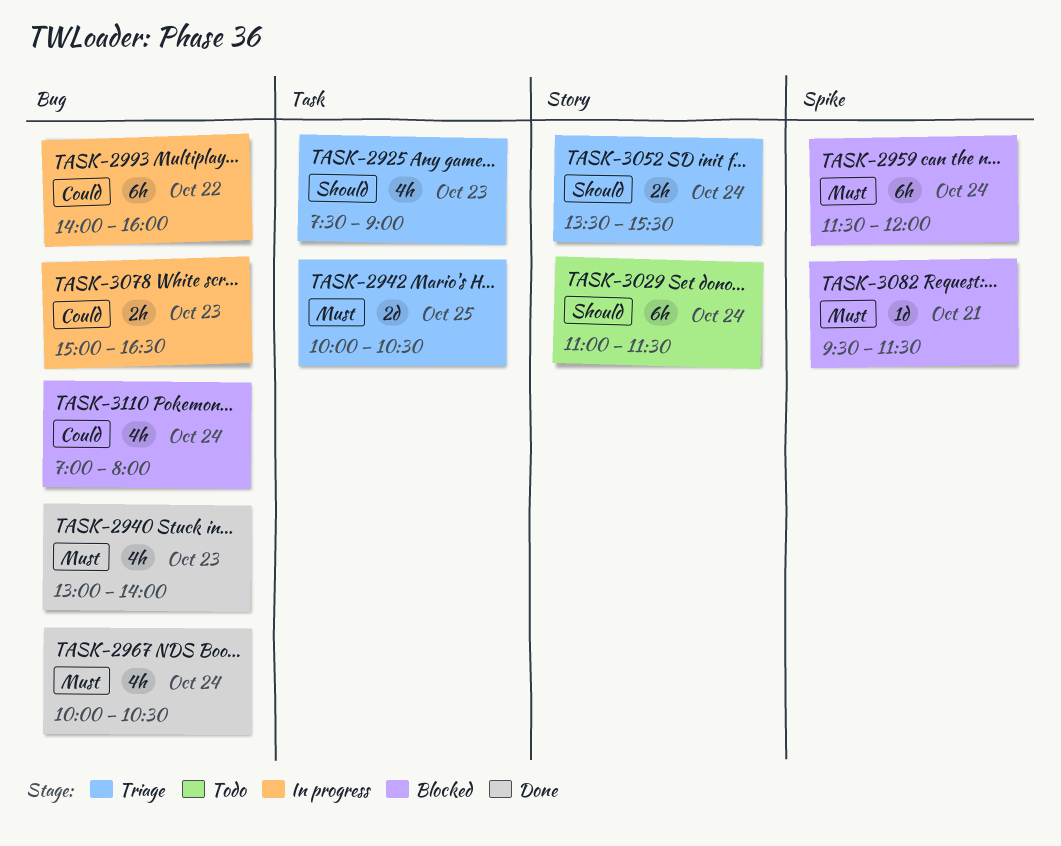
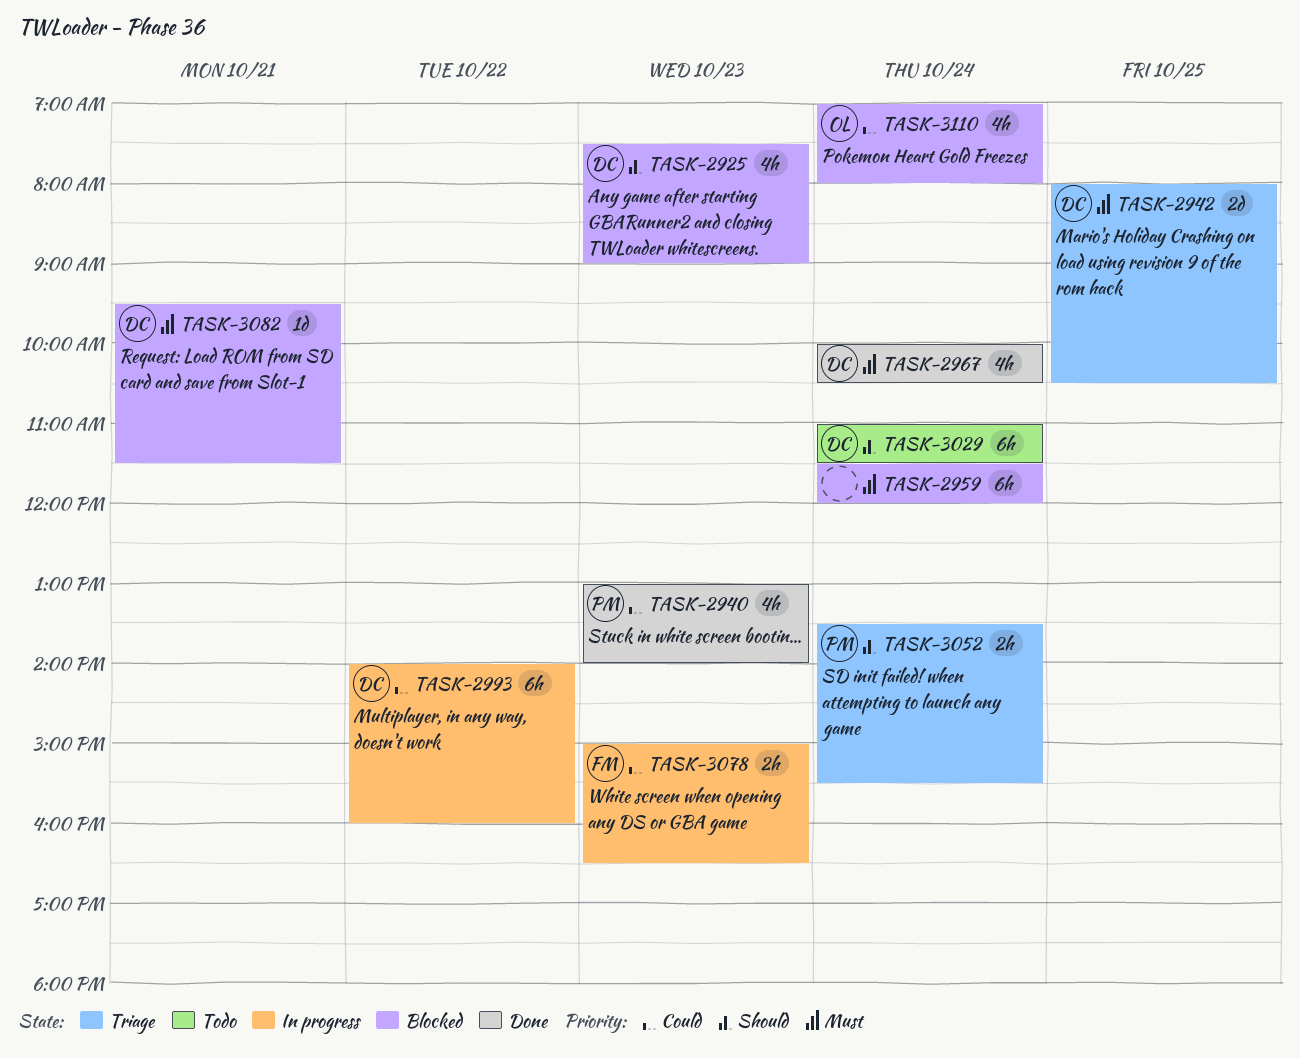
TASK-2925, status: Triage -> Blocked
TASK-2940, priority: Must -> Could
TASK-2942, begins: 10:00 -> 08:00

